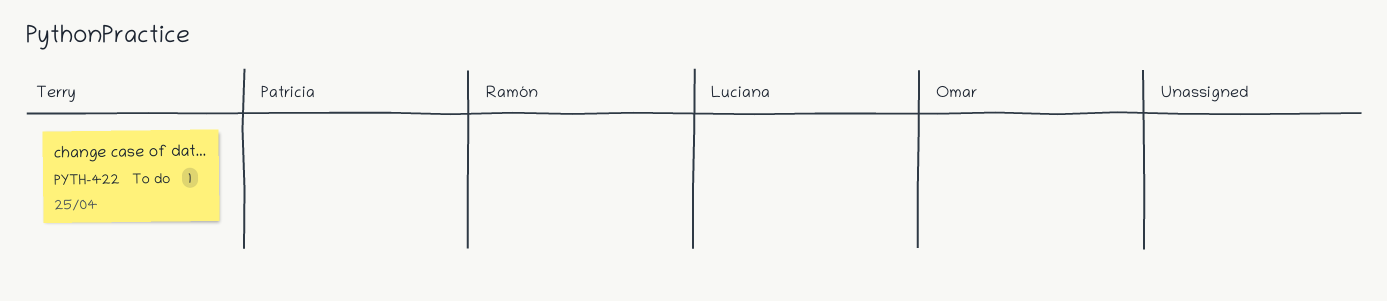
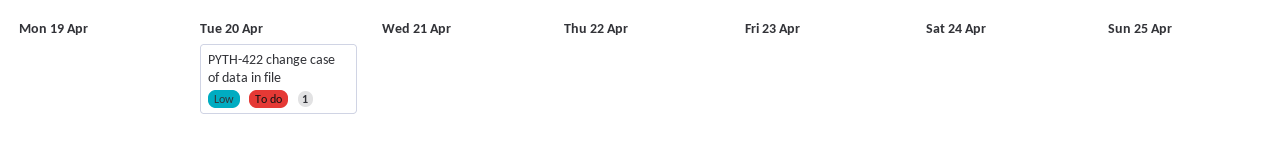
PYTH-422, due: Apr 25 -> Apr 20

